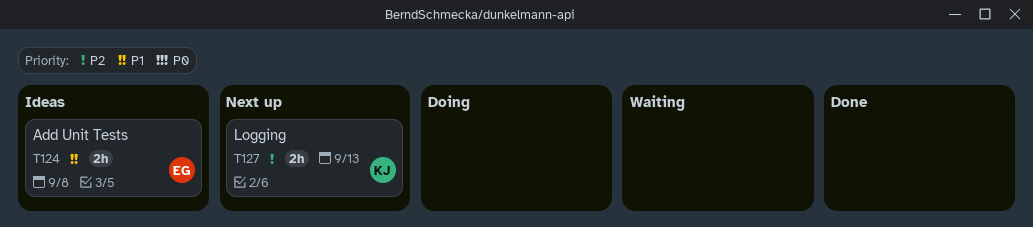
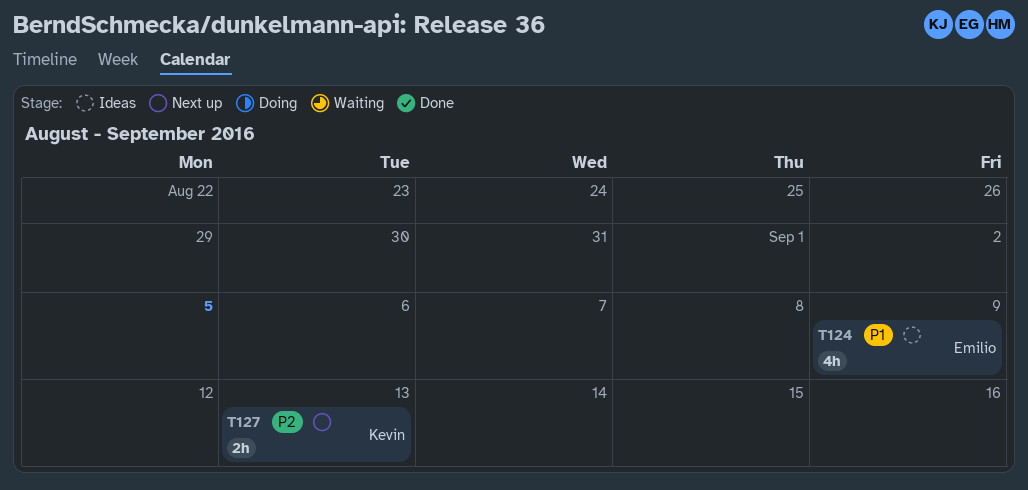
T124, estimate: 2h -> 4h
T124, due: Sep 8 -> Sep 9

